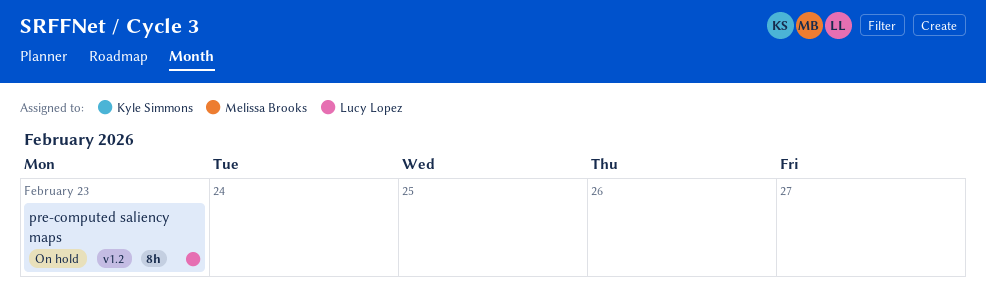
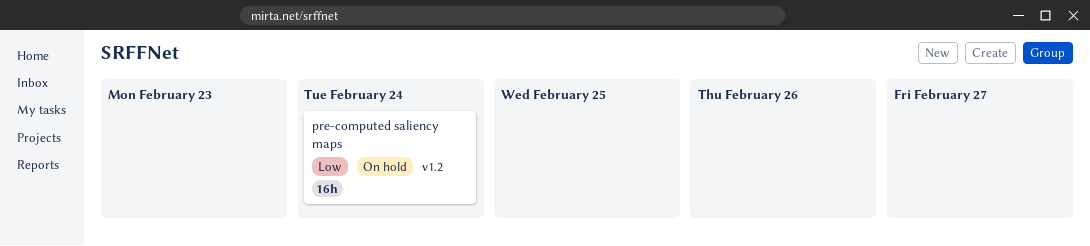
pre-computed saliency maps, estimate: 8h -> 16h
pre-computed saliency maps, due: Feb 23 -> Feb 24

